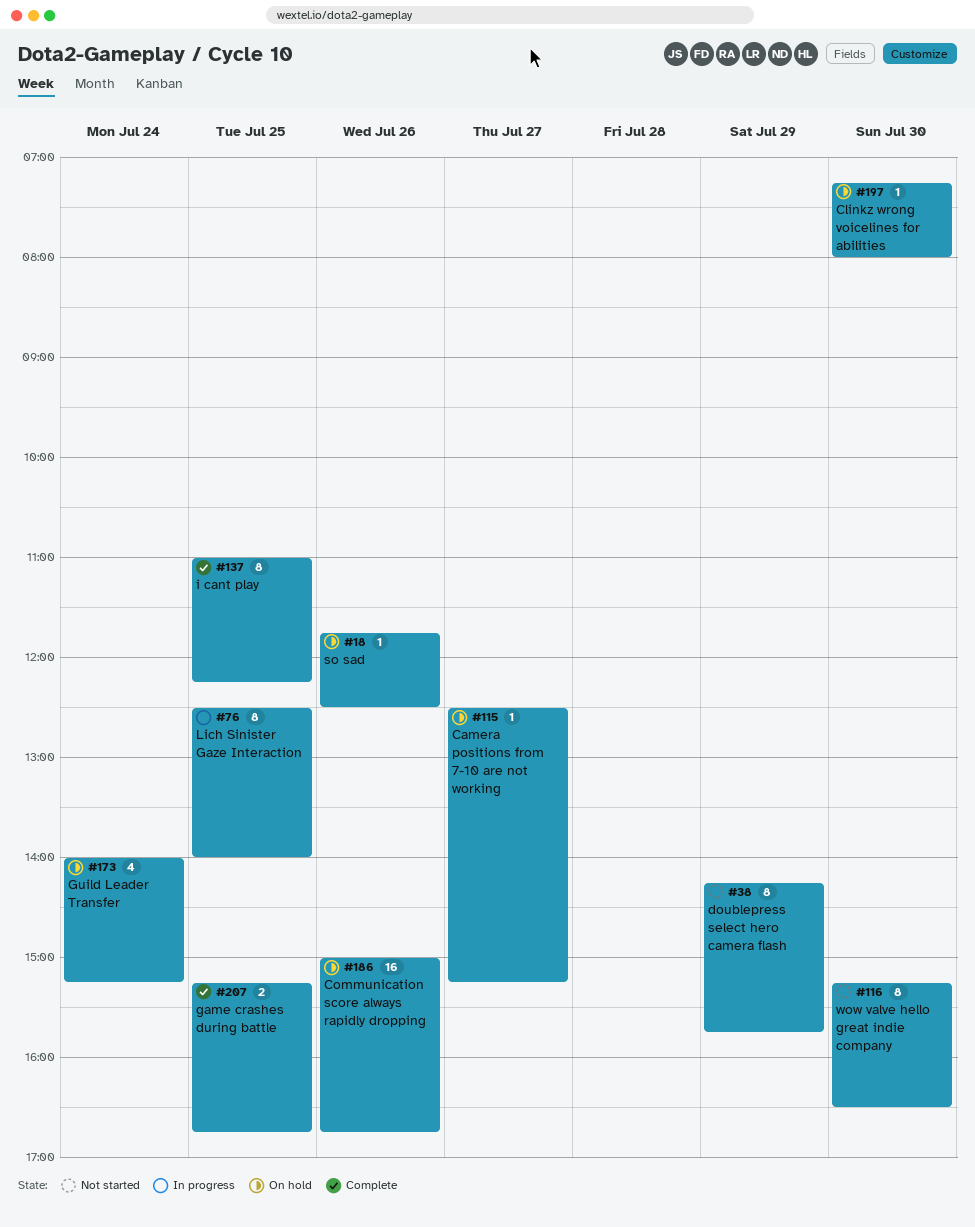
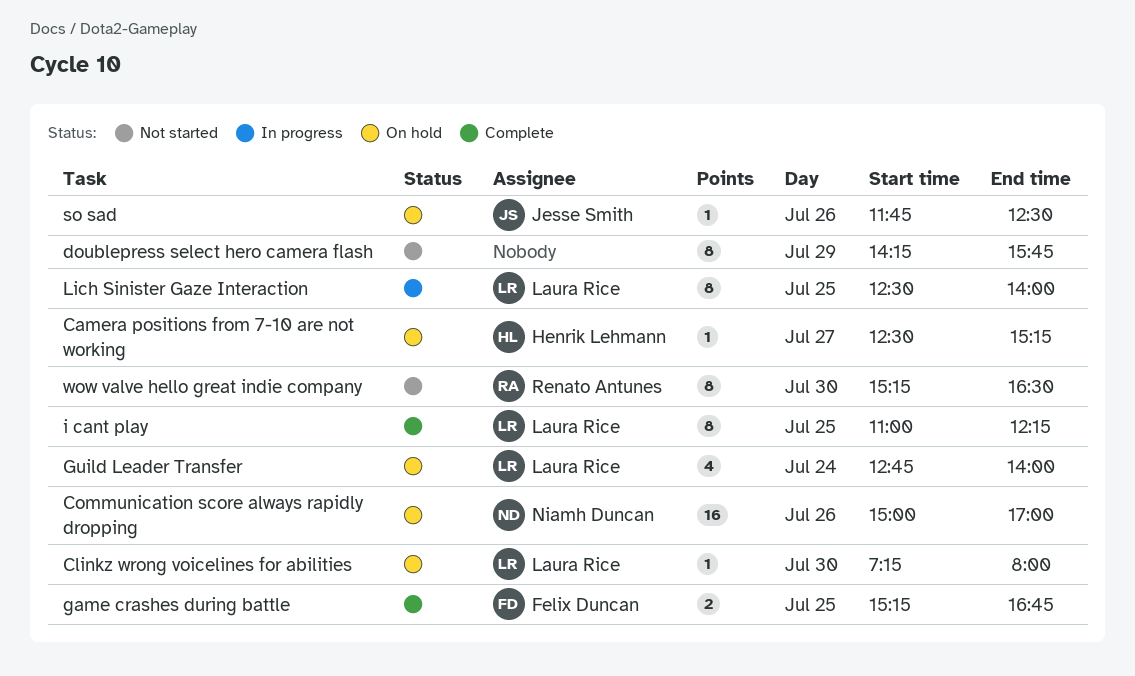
Communication score always rapidly dropping, ends: 16:45 -> 17:00
Guild Leader Transfer, begins: 14:00 -> 12:45
Guild Leader Transfer, ends: 15:15 -> 14:00

